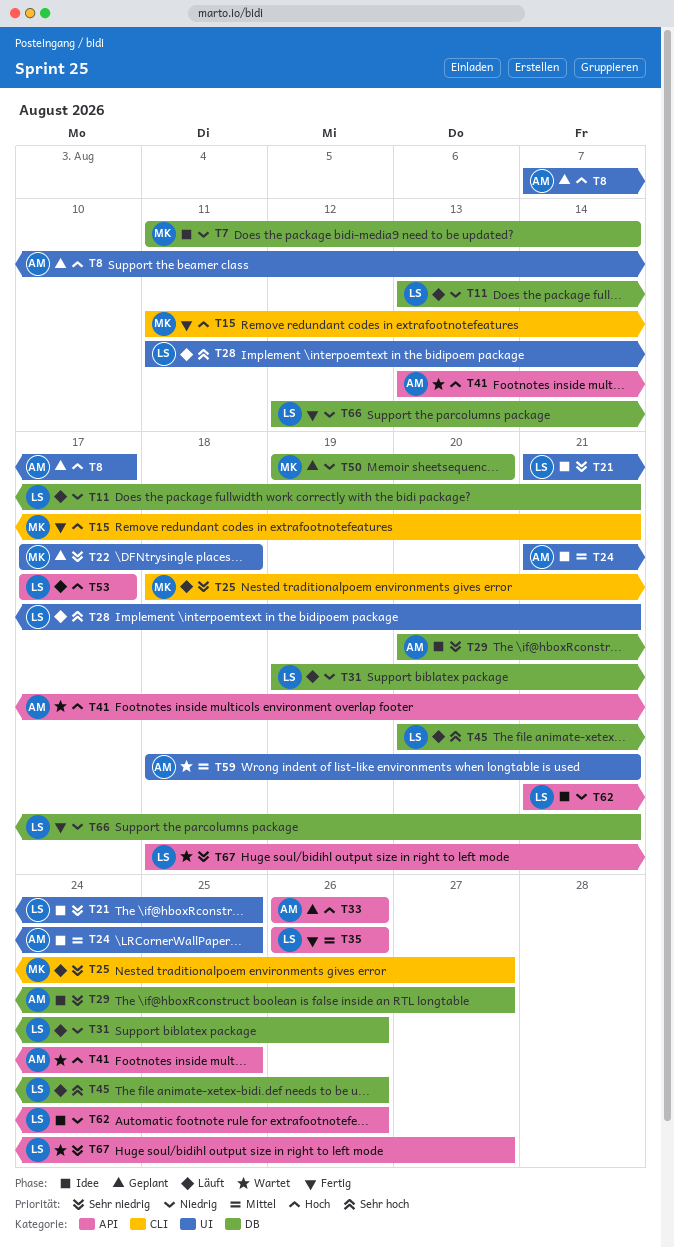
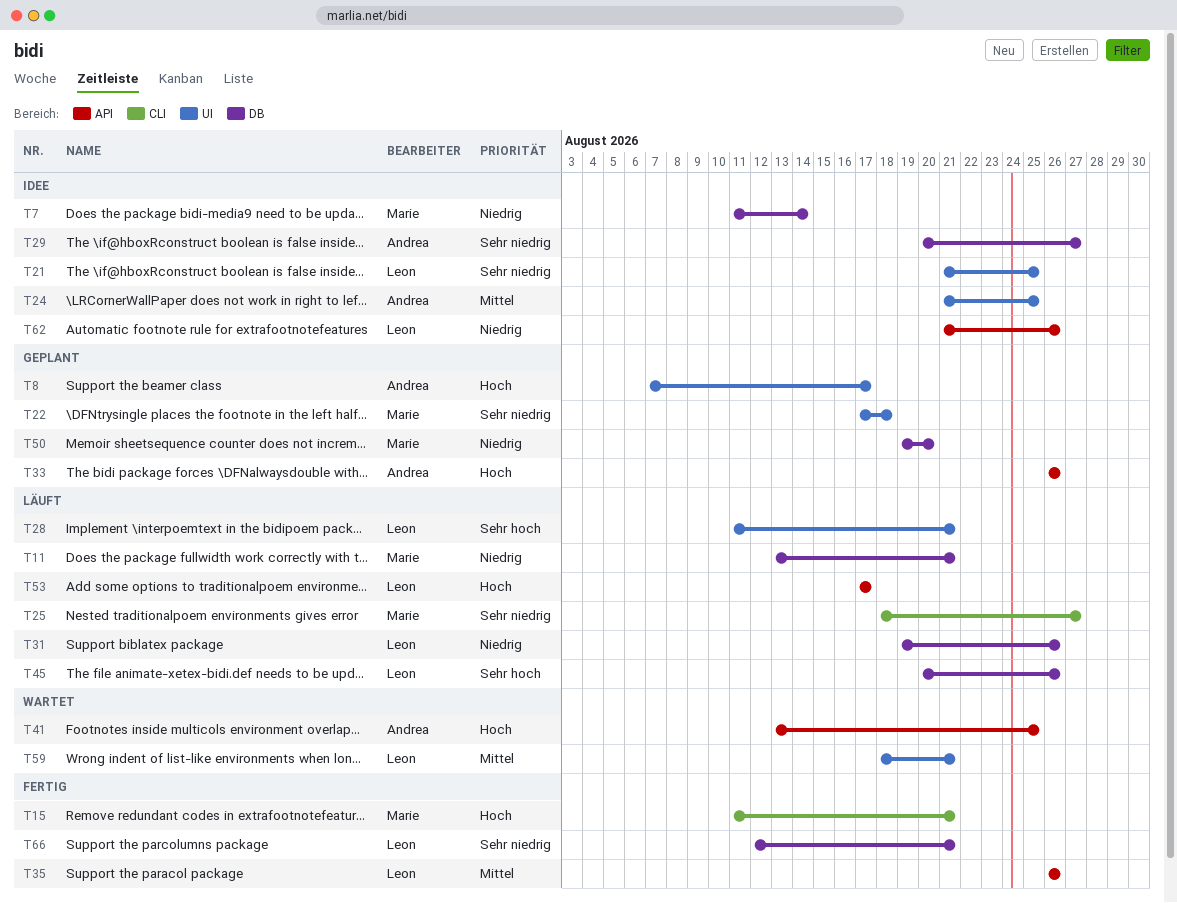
T11, owner: Leon -> Marie
T59, owner: Andrea -> Leon
T66, priority: Niedrig -> Sehr niedrig
T67: present -> none

